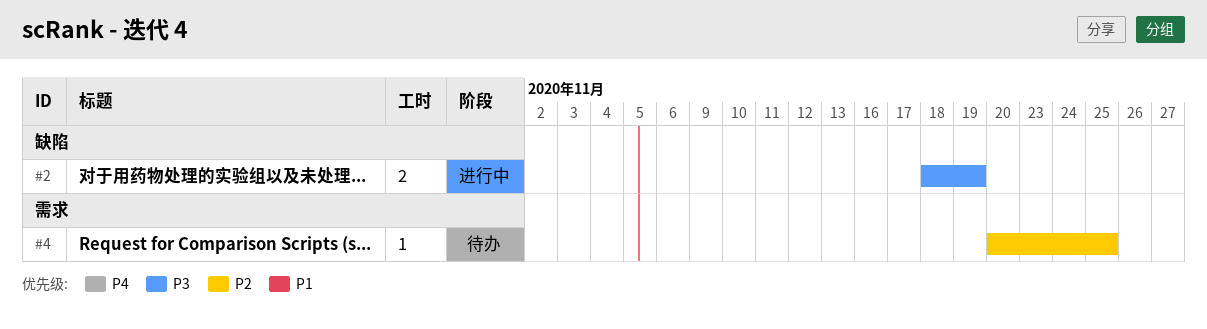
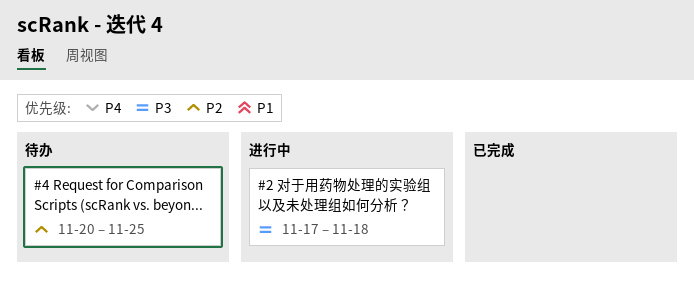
#2, start: Nov 18 -> Nov 17
#2, due: Nov 19 -> Nov 18

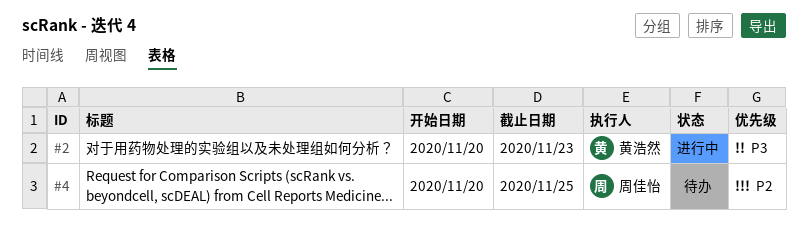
#2, start: Nov 17 -> Nov 20
#2, due: Nov 18 -> Nov 23

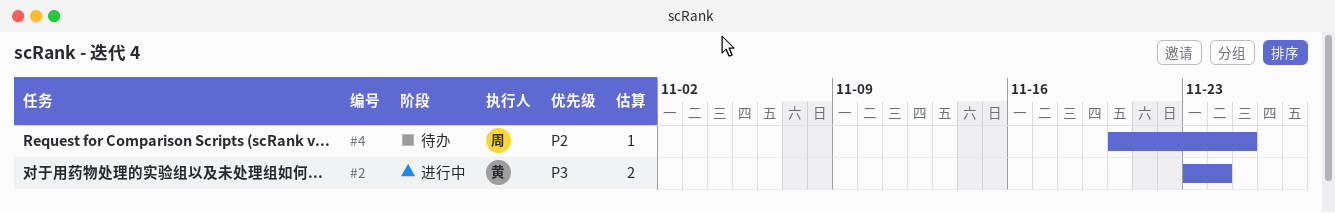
#2, start: Nov 20 -> Nov 23
#2, due: Nov 23 -> Nov 24

